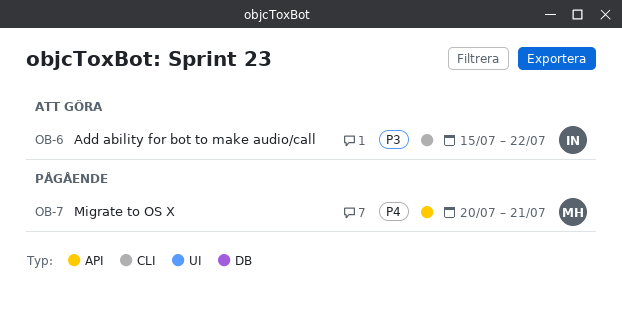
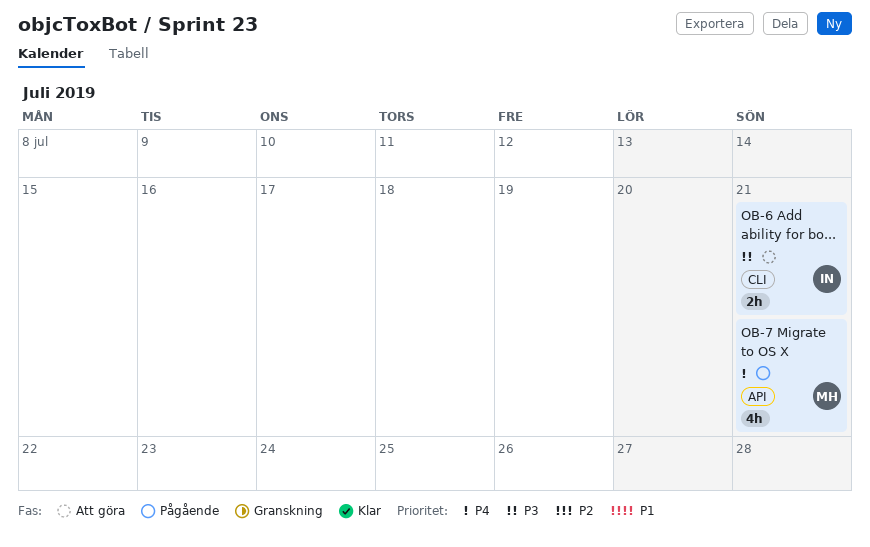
OB-6, due: Jul 22 -> Jul 21

